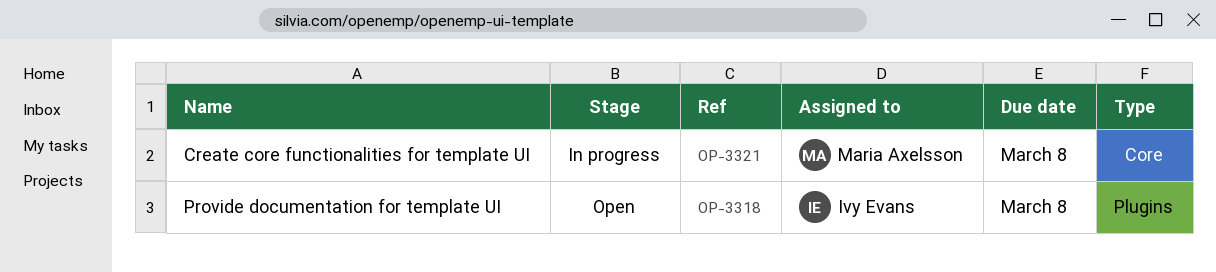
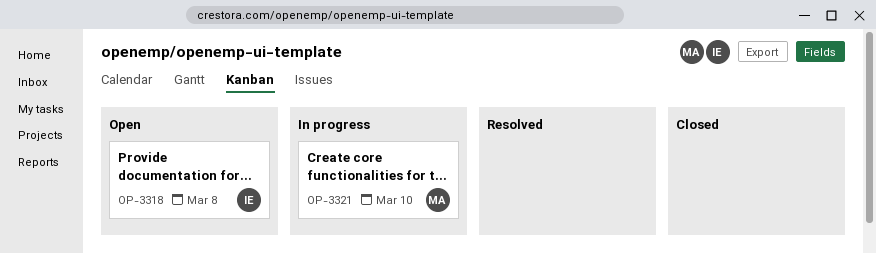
OP-3321, due: Mar 8 -> Mar 10

